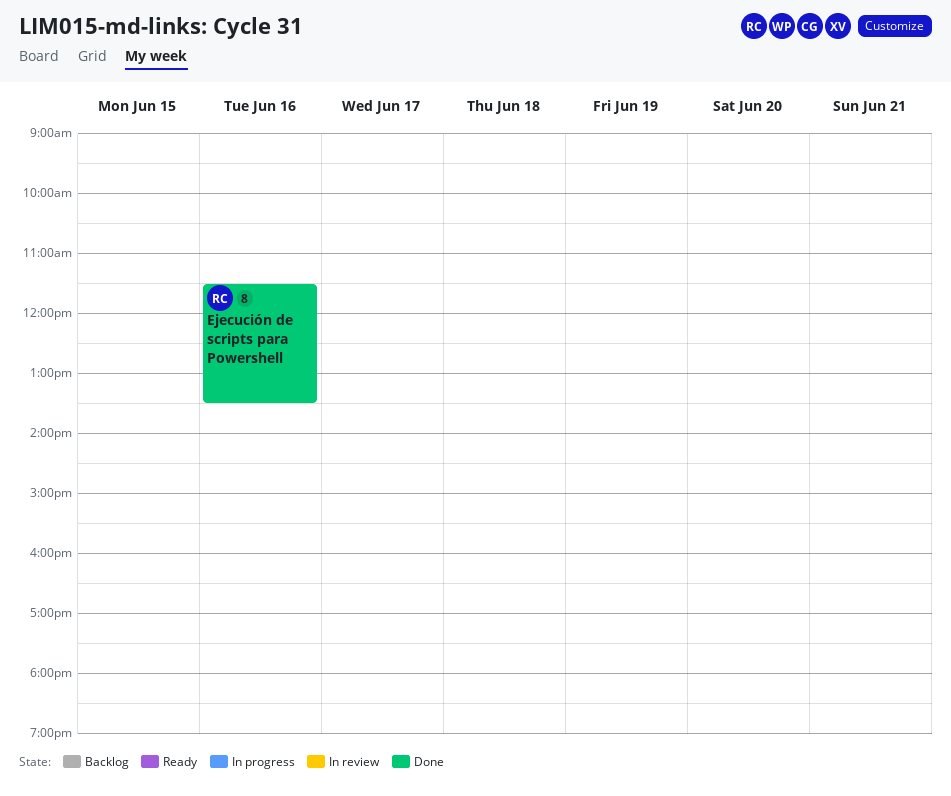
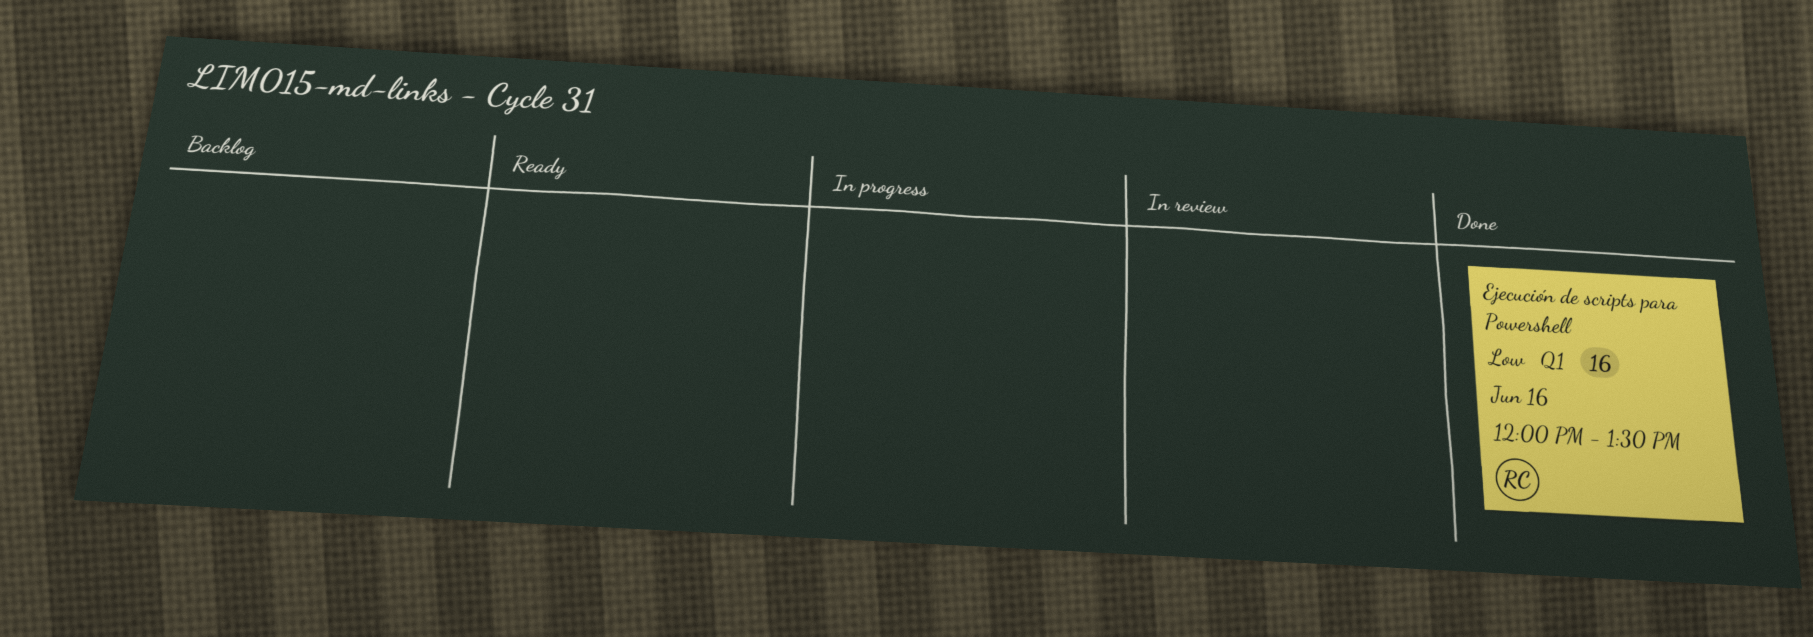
Ejecución de scripts para Powershell, estimate: 8 -> 16
Ejecución de scripts para Powershell, begins: 11:30 -> 12:00

